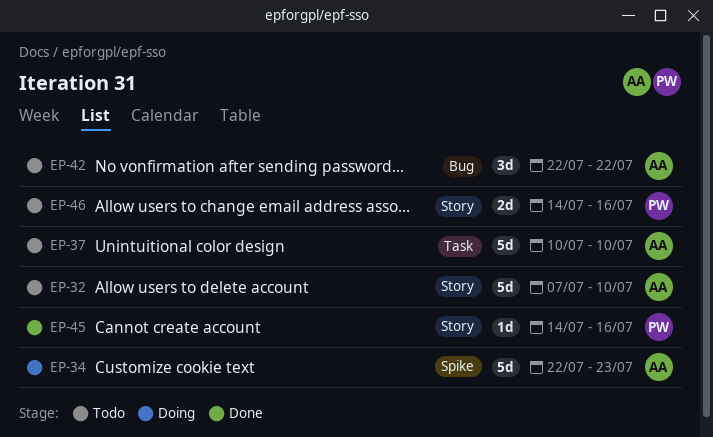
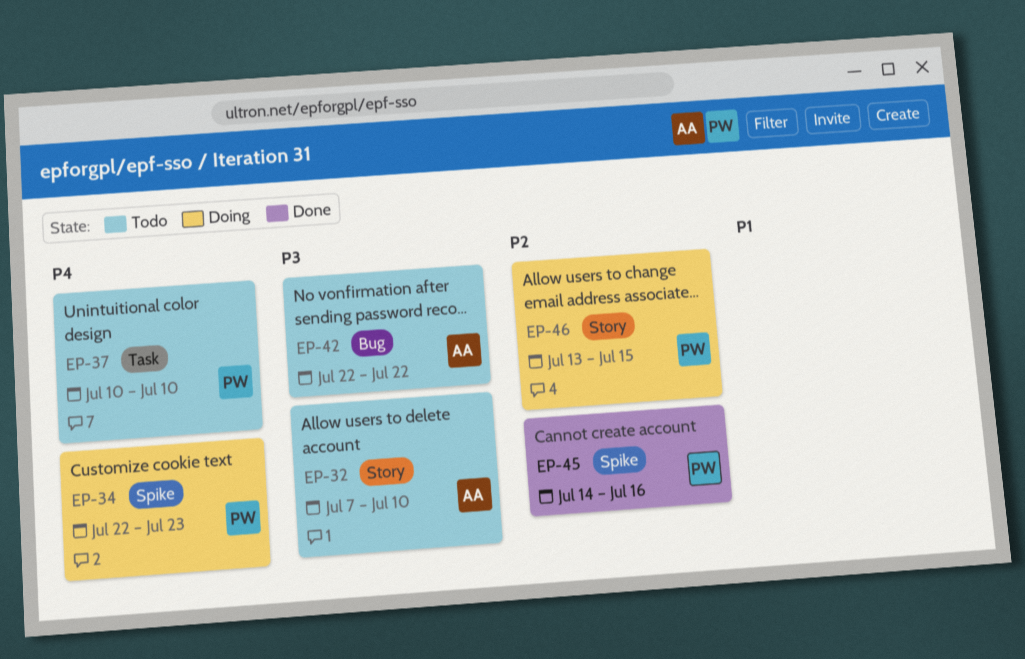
EP-34, owner: AA -> PW
EP-37, owner: AA -> PW
EP-45, label: Story -> Spike
EP-46, status: Todo -> Doing
EP-46, start: Jul 14 -> Jul 13
EP-46, due: Jul 16 -> Jul 15

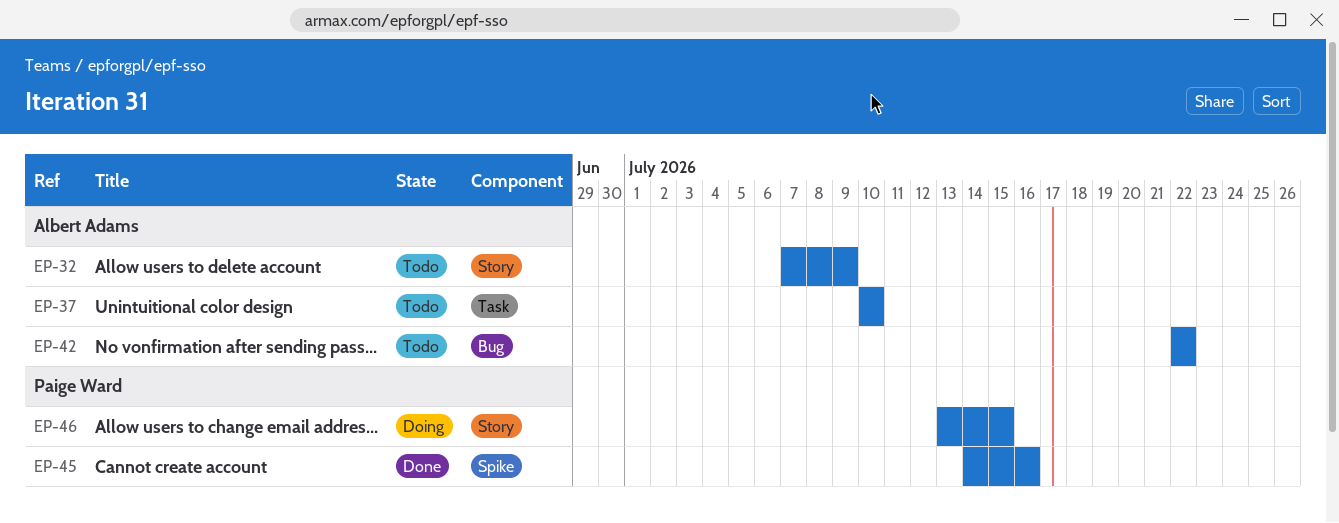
EP-32, due: Jul 10 -> Jul 9
EP-34: present -> none
EP-37, owner: Paige Ward -> Albert Adams

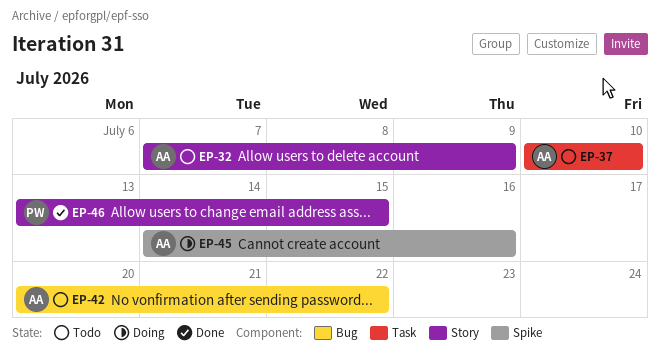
EP-42, start: Jul 22 -> Jul 20
EP-45, status: Done -> Doing
EP-45, owner: Paige Ward -> Albert Adams
EP-46, status: Doing -> Done

